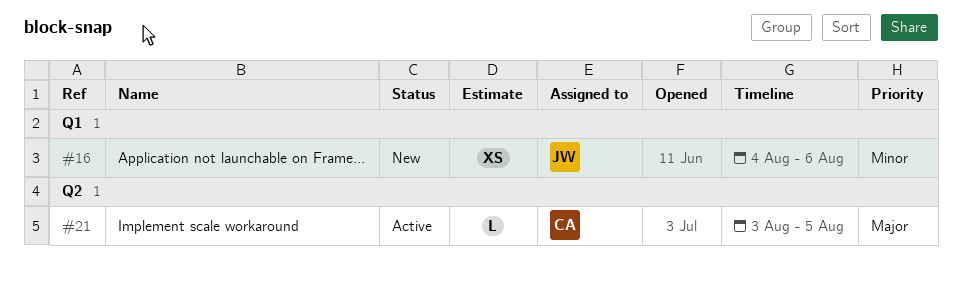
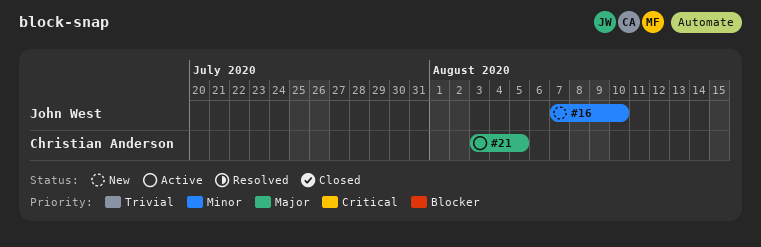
#16, start: Aug 4 -> Aug 7
#16, due: Aug 6 -> Aug 10

